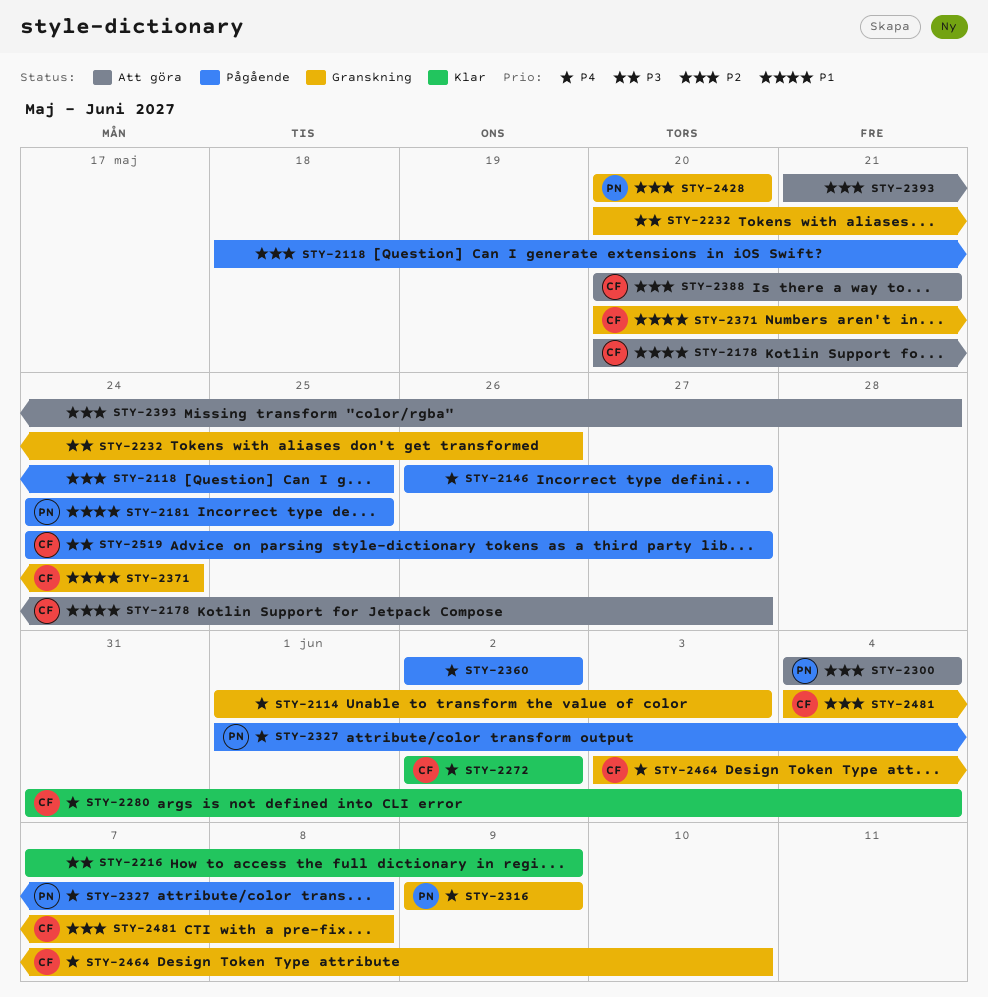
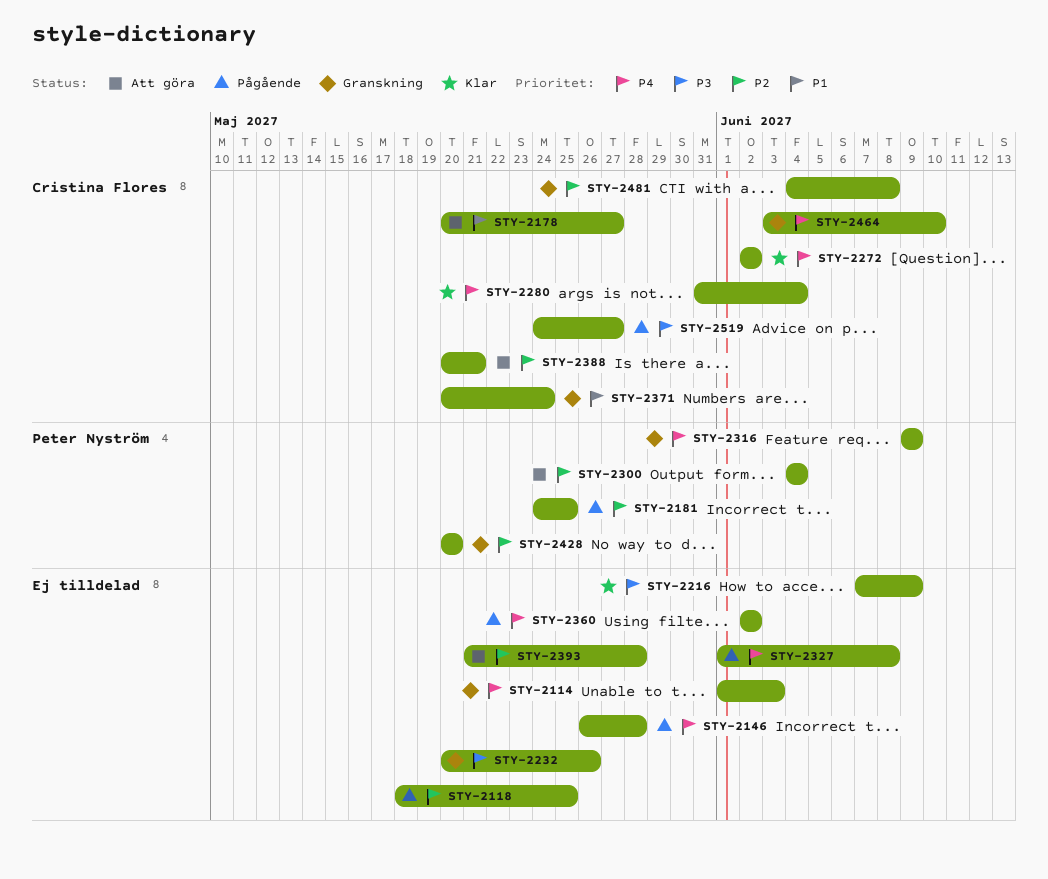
STY-2146, due: May 27 -> May 28
STY-2181, priority: P1 -> P2
STY-2327, owner: Peter Nyström -> none

